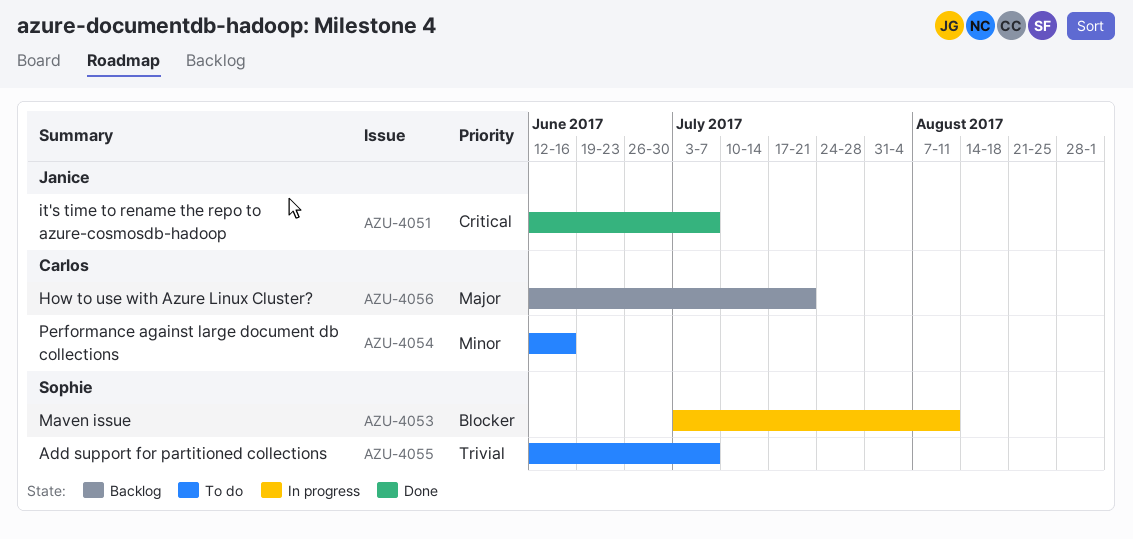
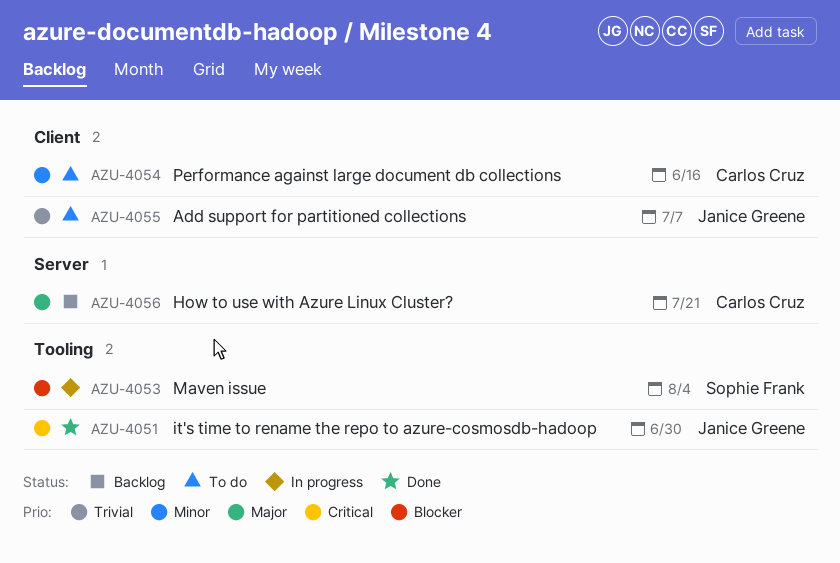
AZU-4051, due: Jul 7 -> Jun 30
AZU-4053, due: Aug 11 -> Aug 4
AZU-4055, owner: Sophie Frank -> Janice Greene

